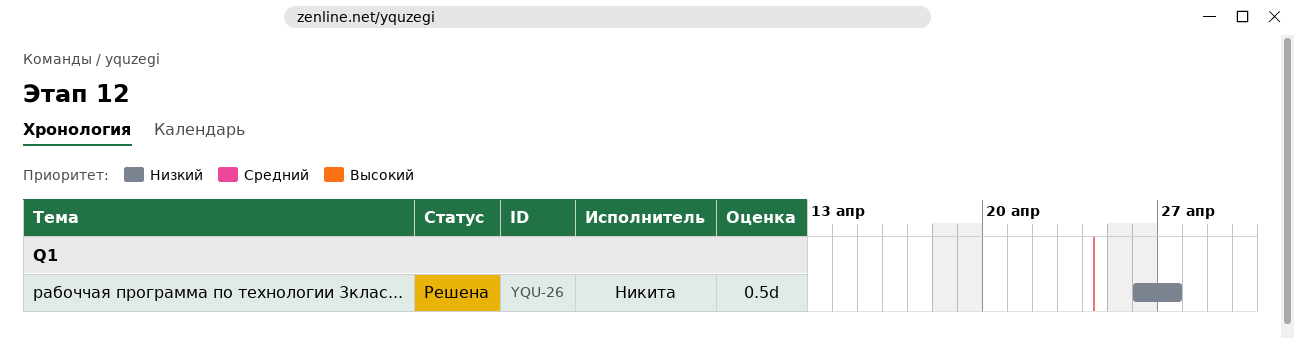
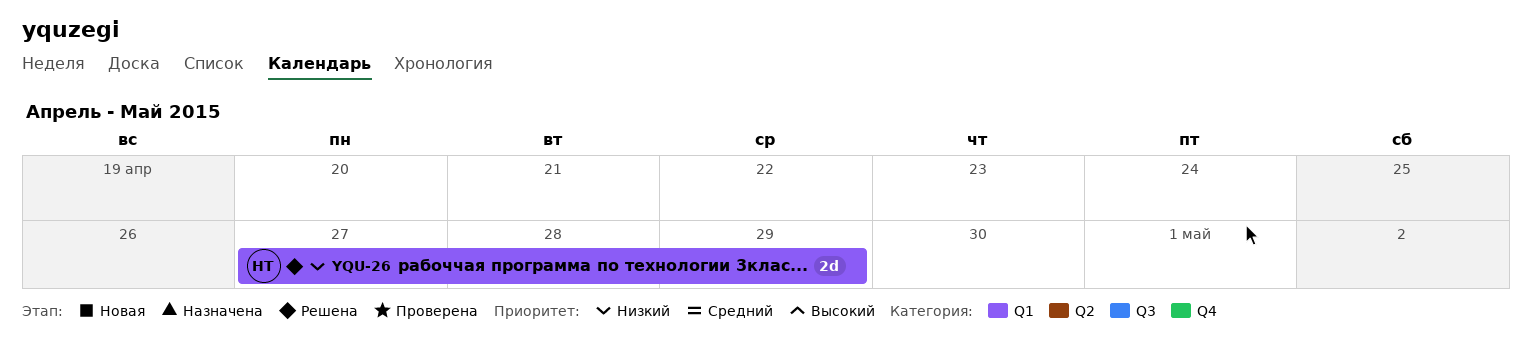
YQU-26, estimate: 0.5d -> 2d
YQU-26, start: Apr 26 -> Apr 27
YQU-26, due: Apr 27 -> Apr 29

